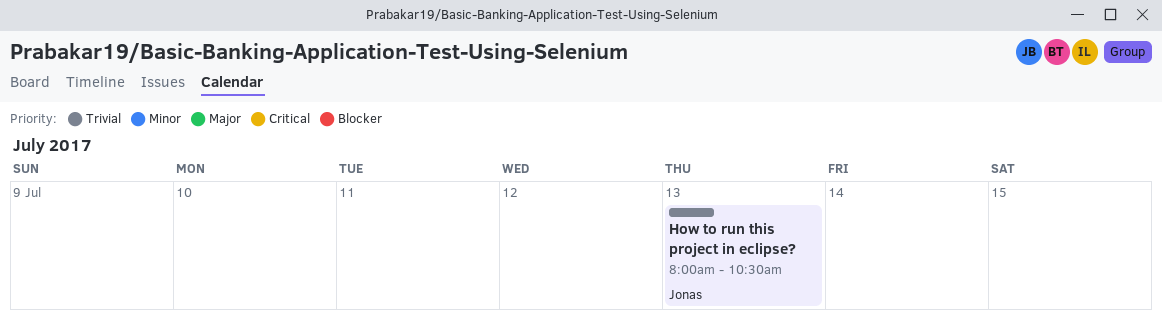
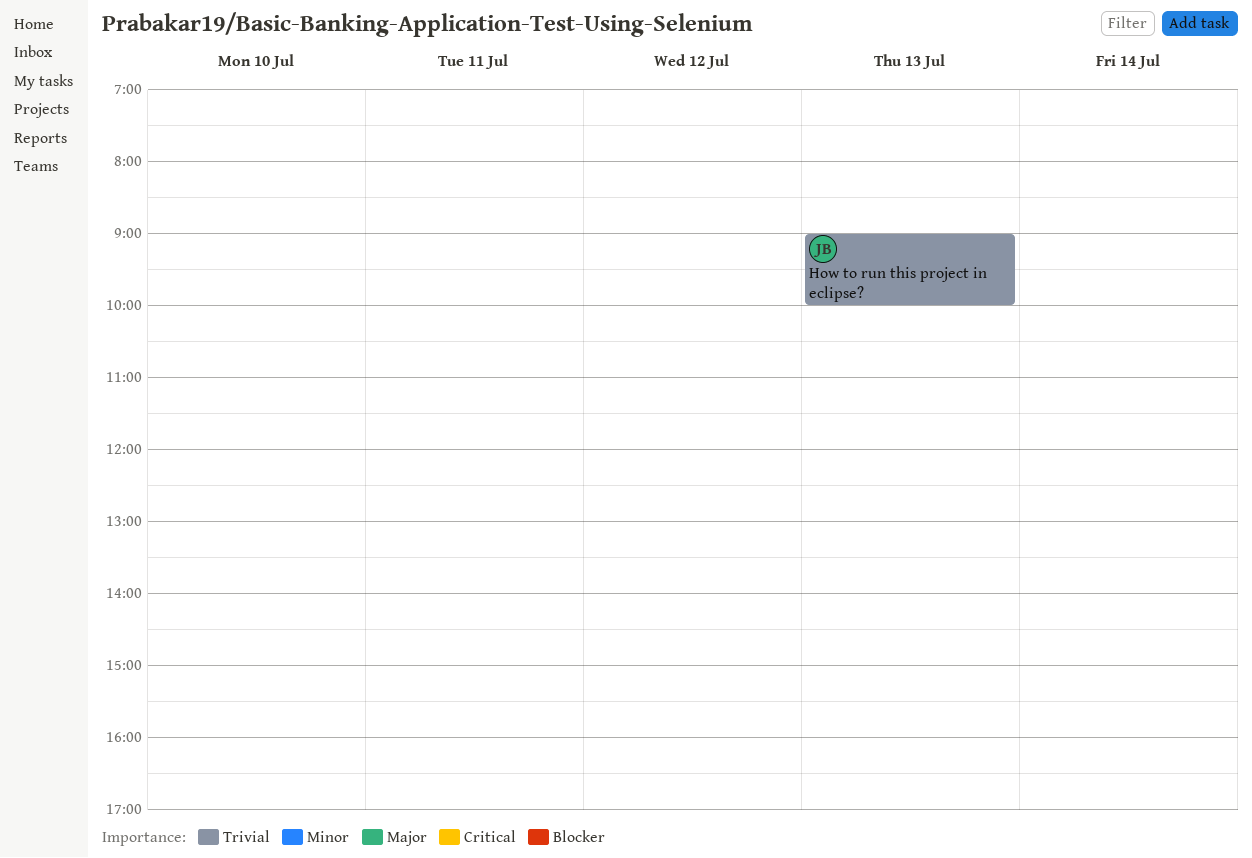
How to run this project in eclipse?, begins: 08:00 -> 09:00
How to run this project in eclipse?, ends: 10:30 -> 10:00

